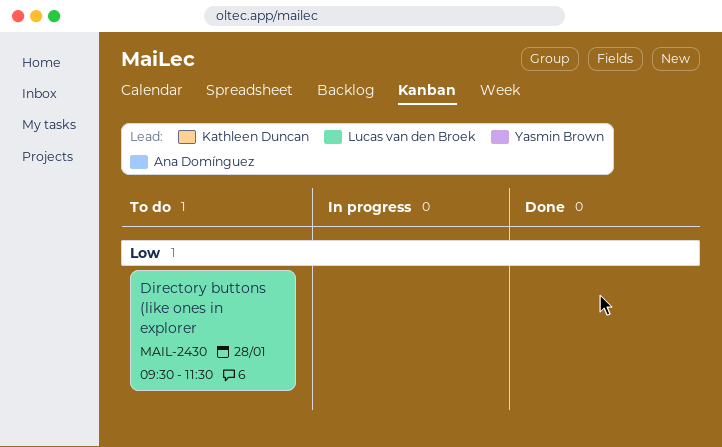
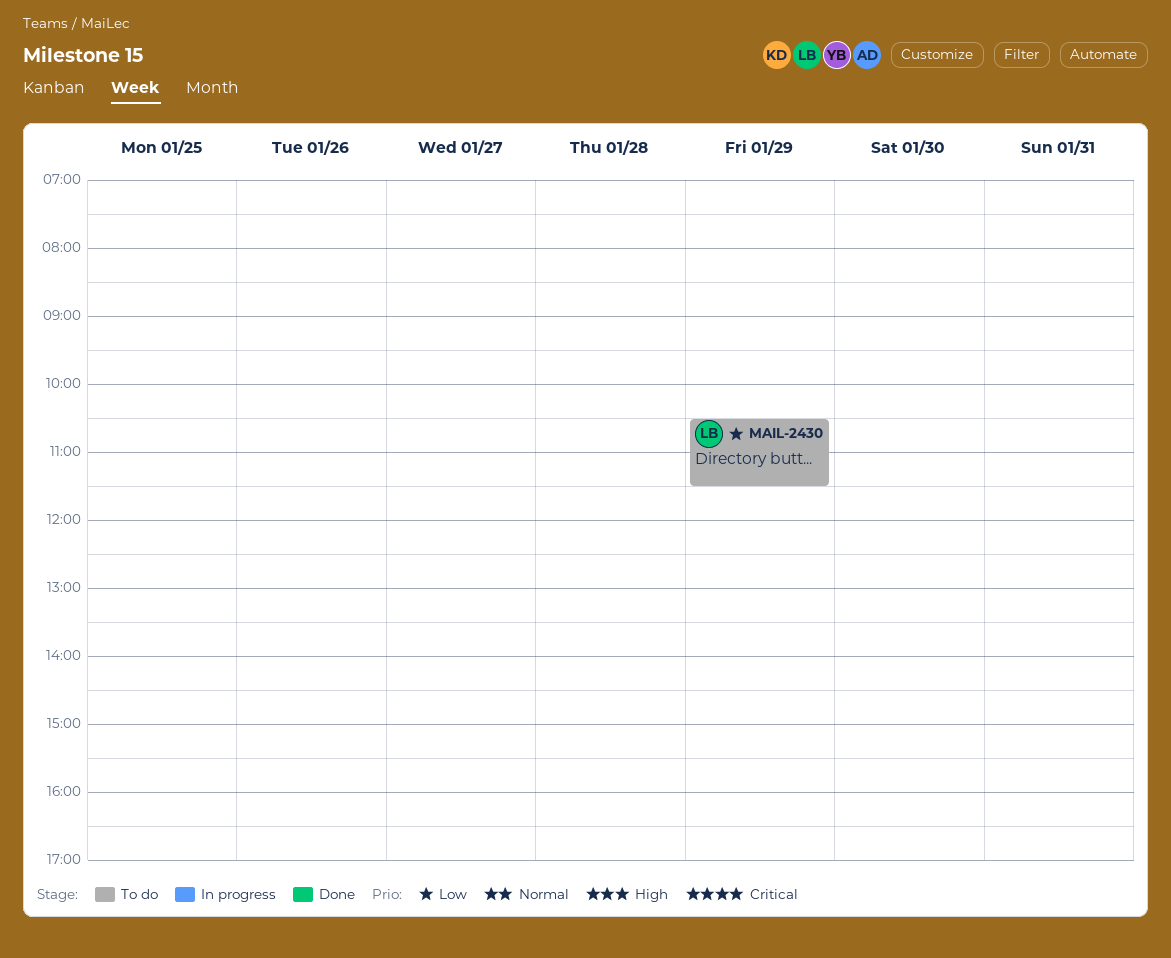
MAIL-2430, day: Jan 28 -> Jan 29
MAIL-2430, begins: 09:30 -> 10:30

